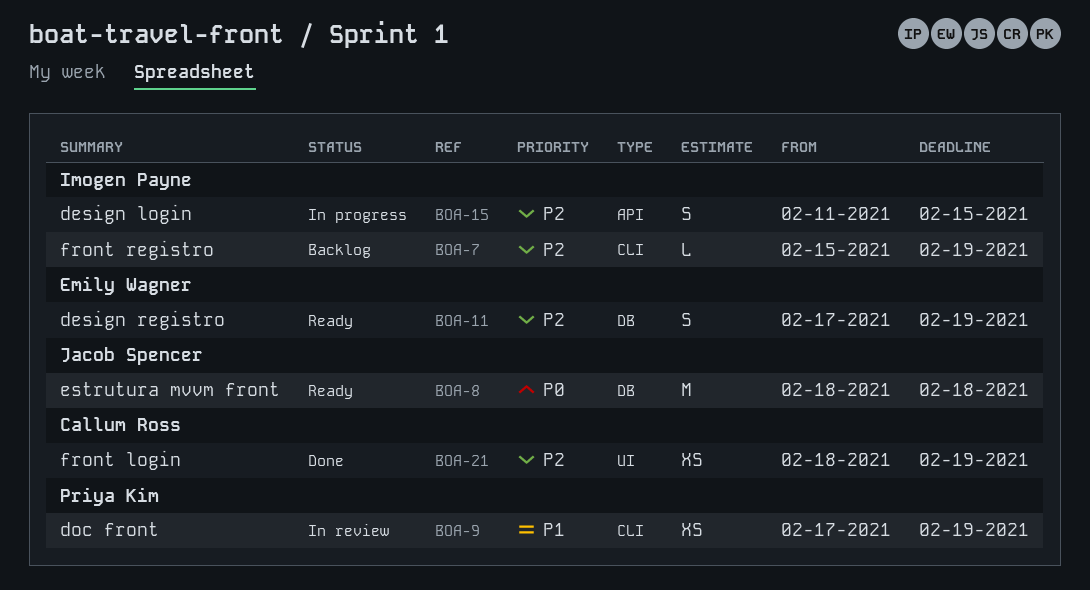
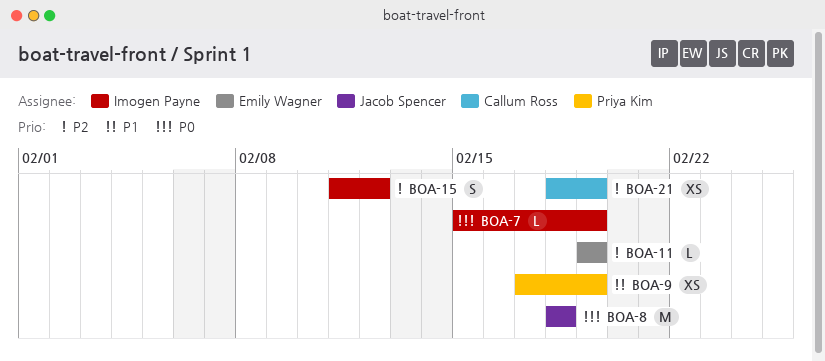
BOA-7, priority: P2 -> P0
BOA-11, estimate: S -> L
BOA-11, start: Feb 17 -> Feb 19
BOA-15, due: Feb 15 -> Feb 12

